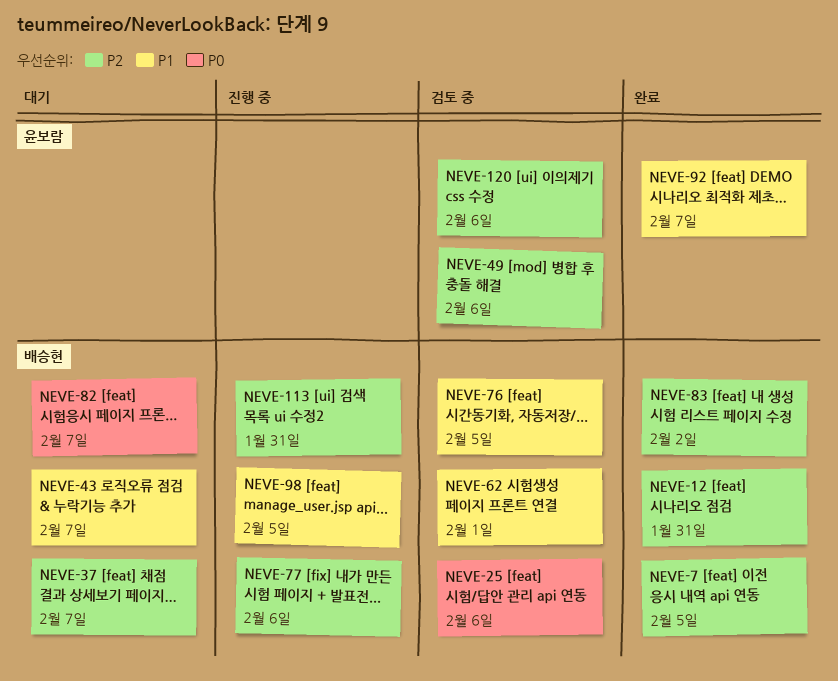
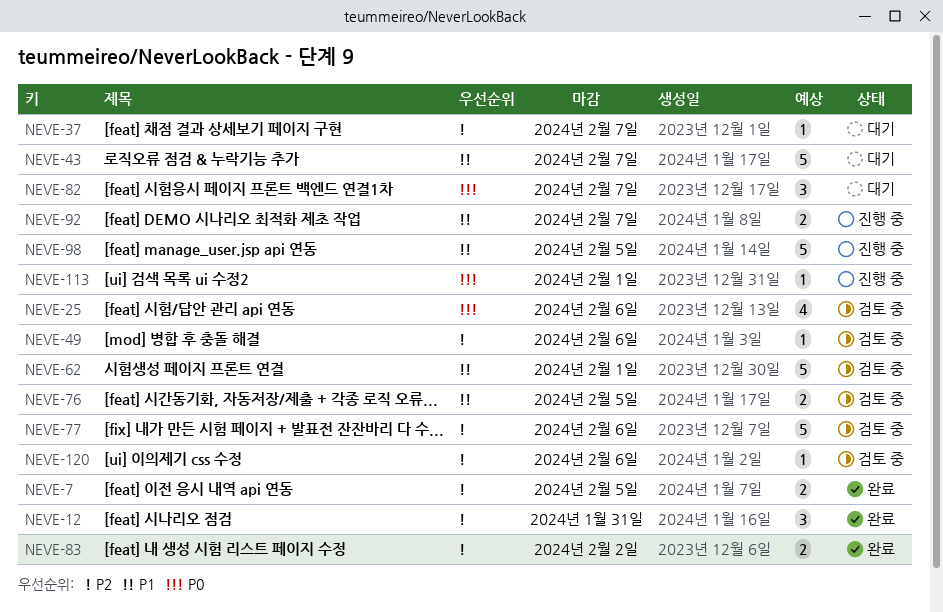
NEVE-77, status: 진행 중 -> 검토 중
NEVE-92, status: 완료 -> 진행 중
NEVE-113, priority: P2 -> P0
NEVE-113, due: Jan 31 -> Feb 1

